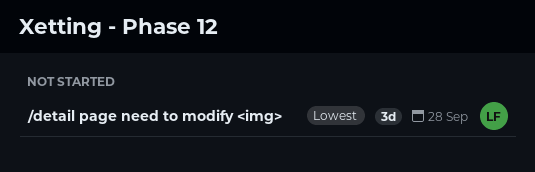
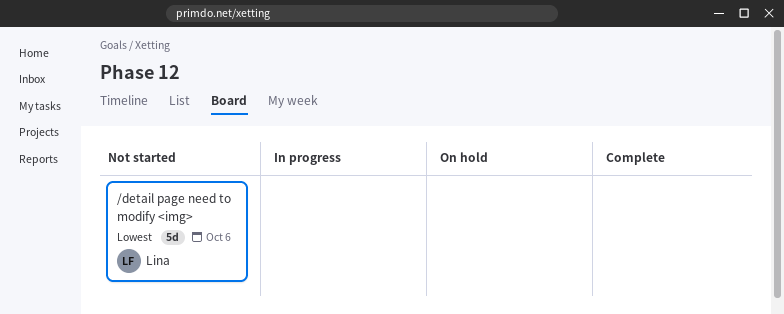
/detail page need to modify <img>, estimate: 3d -> 5d
/detail page need to modify <img>, due: Sep 28 -> Oct 6

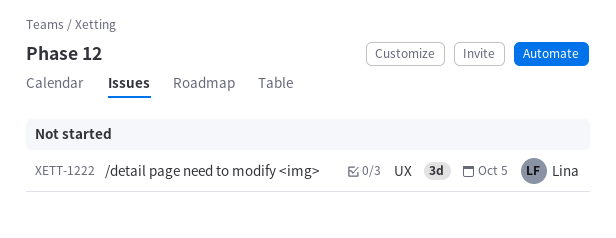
/detail page need to modify <img>, estimate: 5d -> 3d
/detail page need to modify <img>, due: Oct 6 -> Oct 5

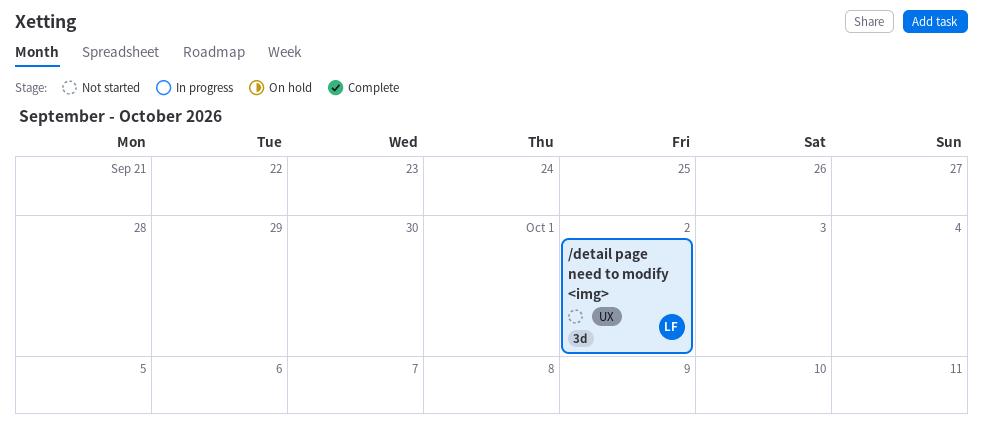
/detail page need to modify <img>, due: Oct 5 -> Oct 2

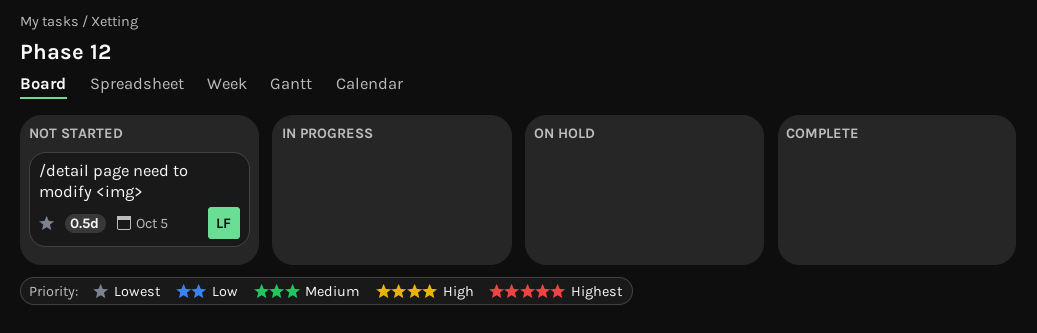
/detail page need to modify <img>, estimate: 3d -> 0.5d
/detail page need to modify <img>, due: Oct 2 -> Oct 5

